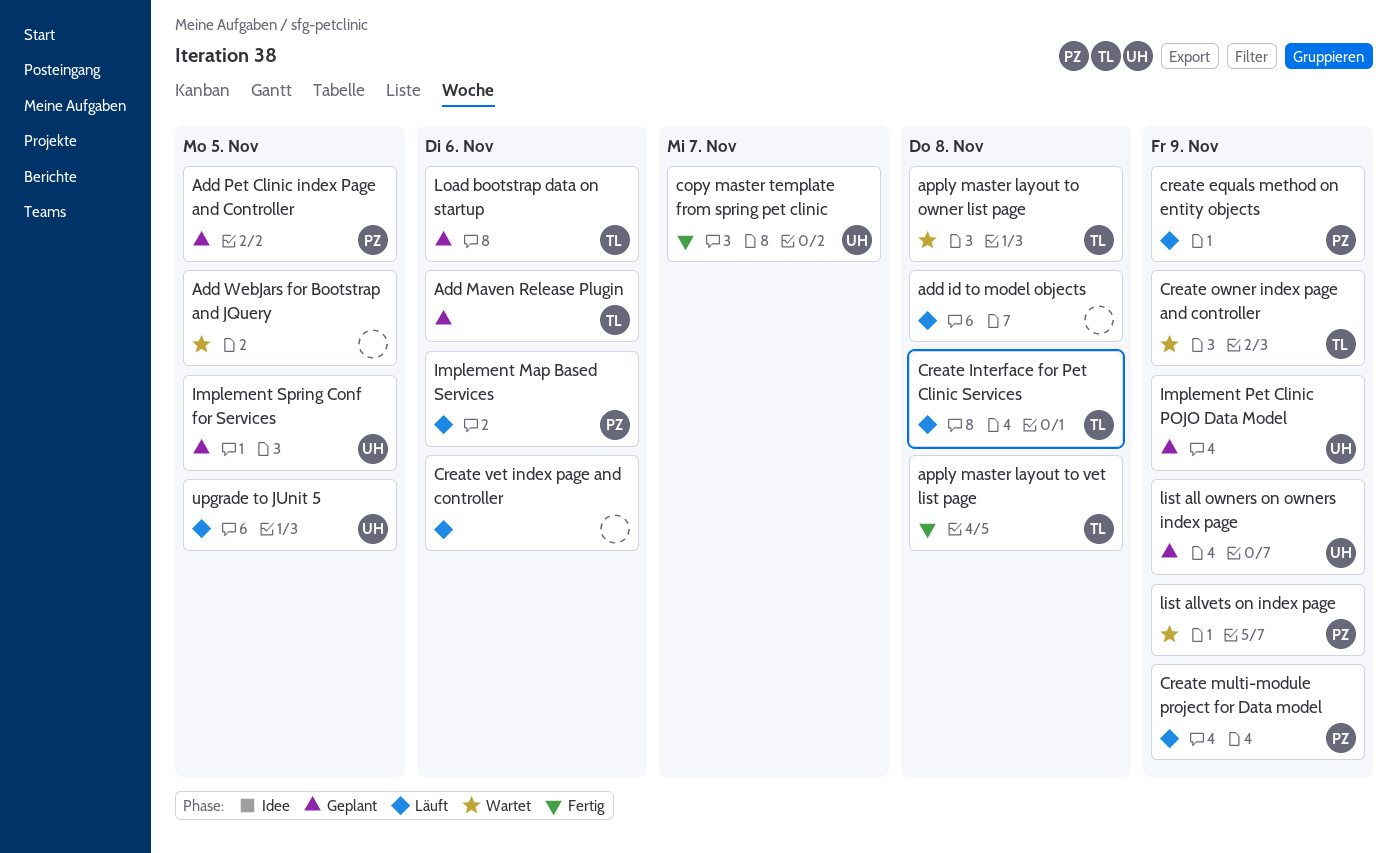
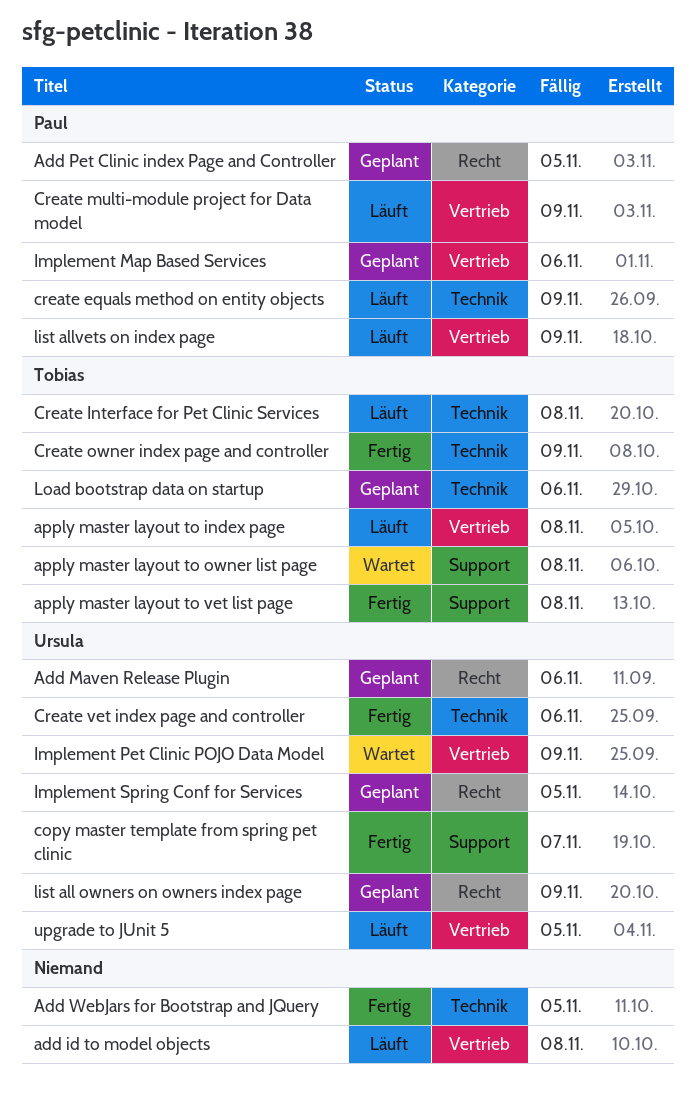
Add Maven Release Plugin, owner: Tobias -> Ursula
Add WebJars for Bootstrap and JQuery, status: Wartet -> Fertig
apply master layout to index page: none -> present
Create owner index page and controller, status: Wartet -> Fertig
Create vet index page and controller, status: Läuft -> Fertig
Create vet index page and controller, owner: none -> Ursula
Implement Map Based Services, status: Läuft -> Geplant
Implement Pet Clinic POJO Data Model, status: Geplant -> Wartet
list allvets on index page, status: Wartet -> Läuft

